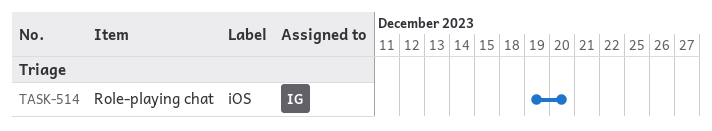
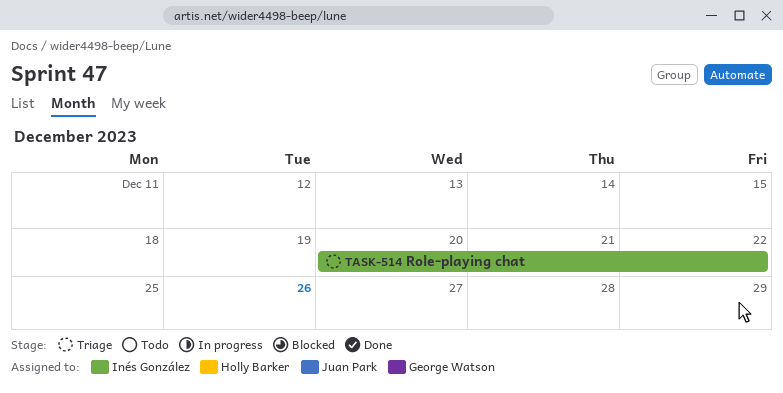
TASK-514, start: Dec 19 -> Dec 20
TASK-514, due: Dec 20 -> Dec 22

